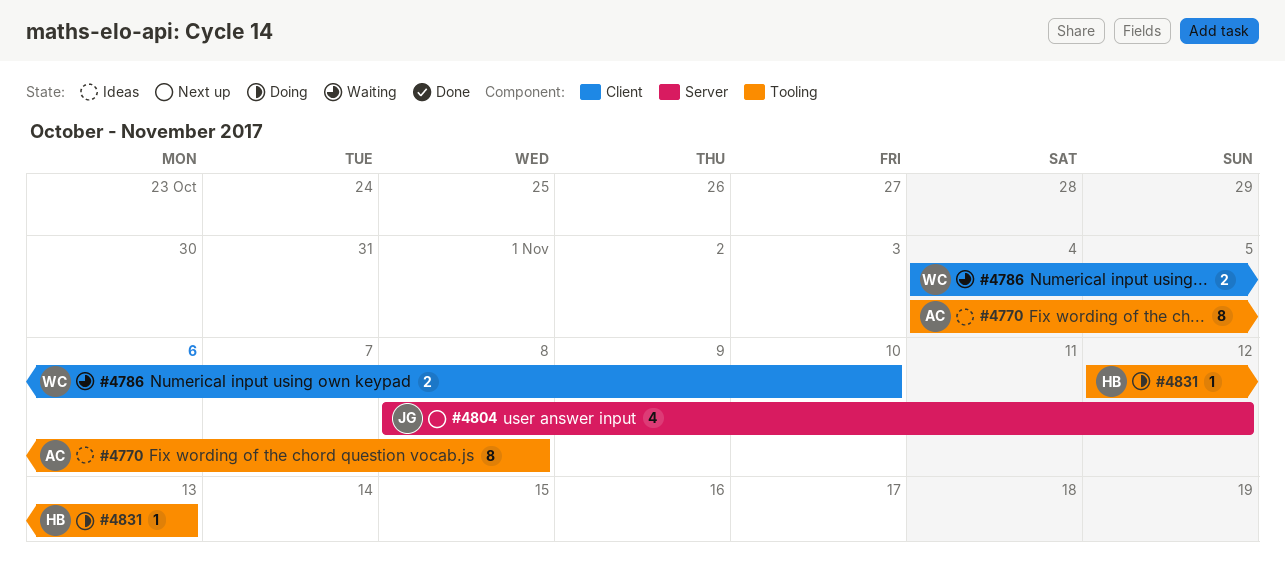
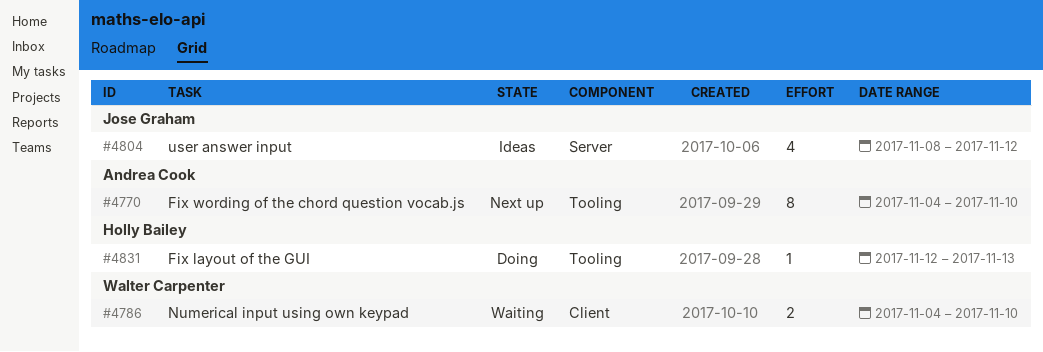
#4770, status: Ideas -> Next up
#4770, due: Nov 8 -> Nov 10
#4804, status: Next up -> Ideas

